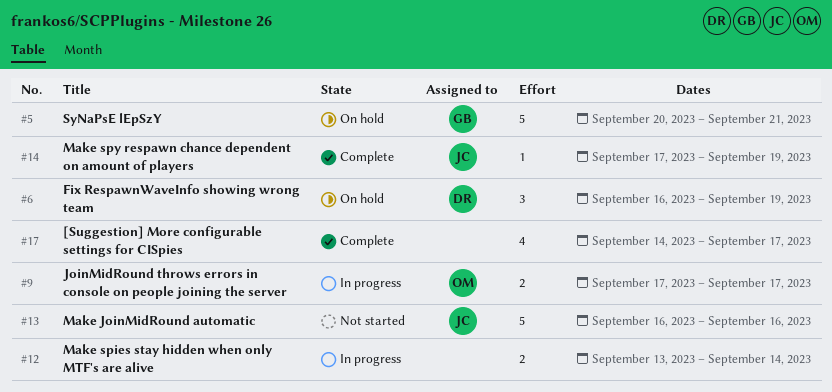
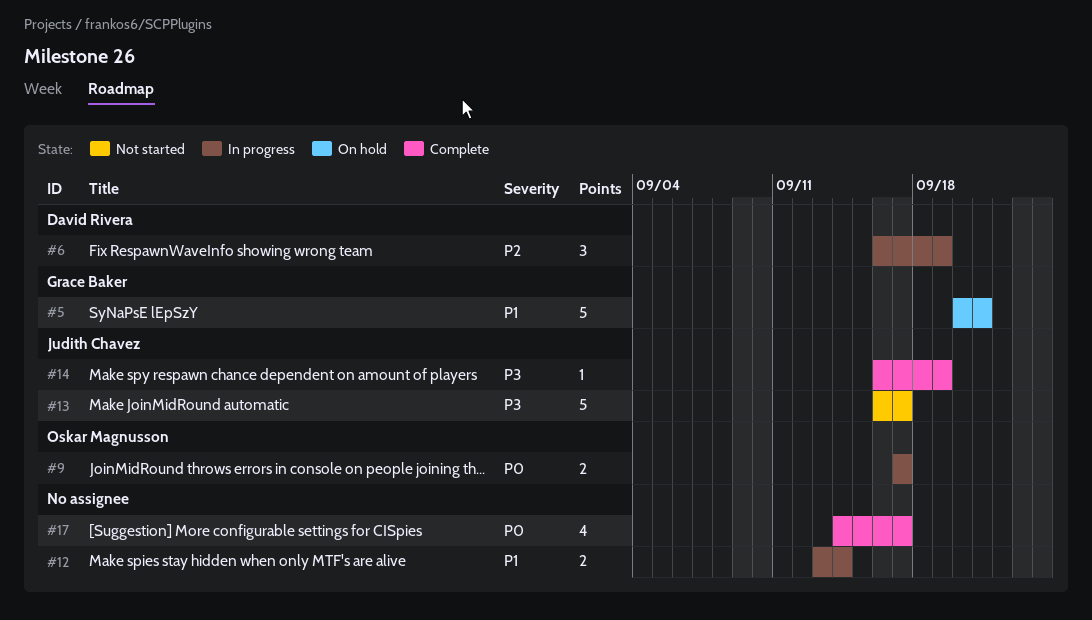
#6, status: On hold -> In progress
#13, due: Sep 16 -> Sep 17
#14, start: Sep 17 -> Sep 16

